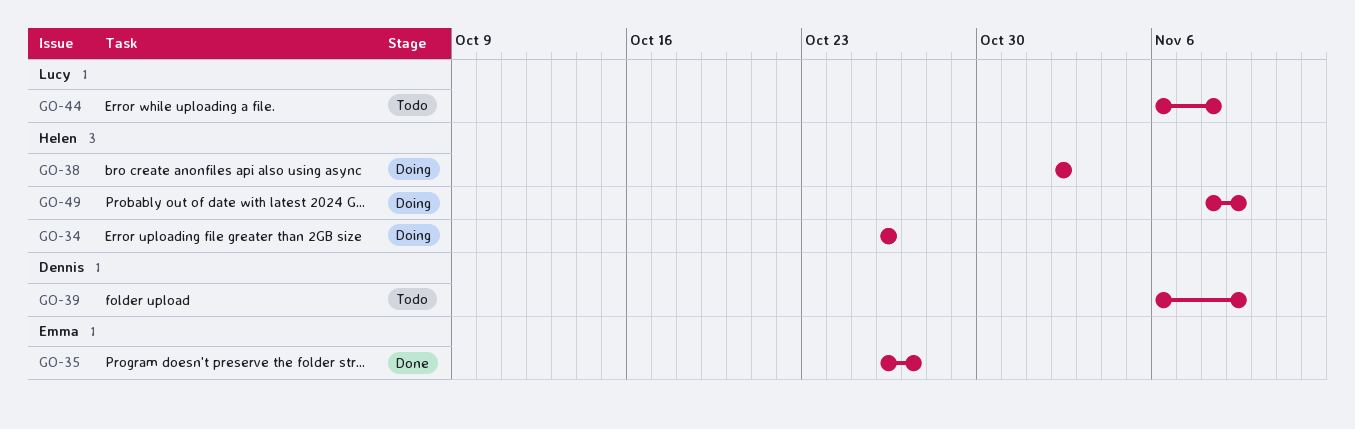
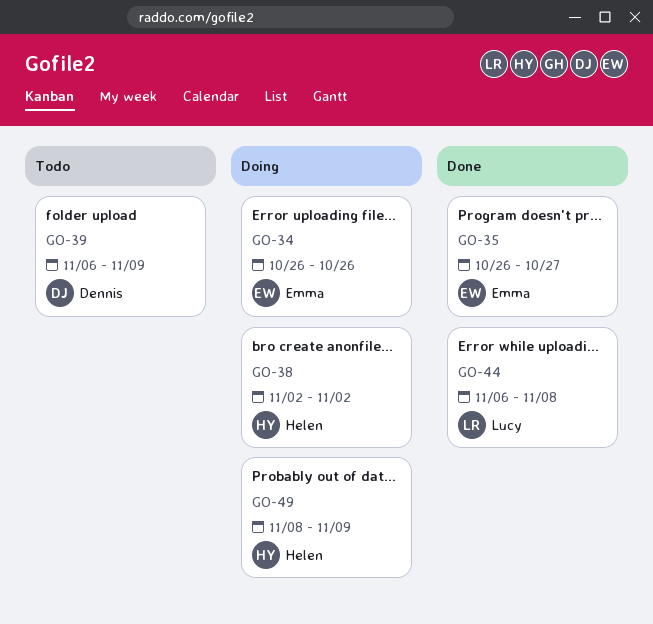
GO-34, owner: Helen -> Emma
GO-44, status: Todo -> Done

